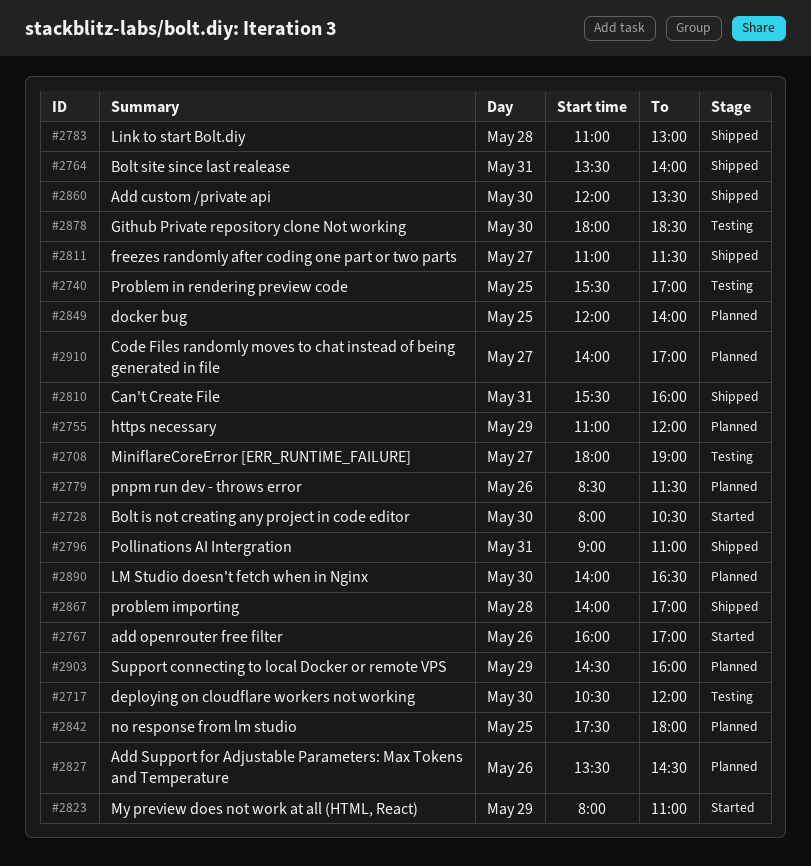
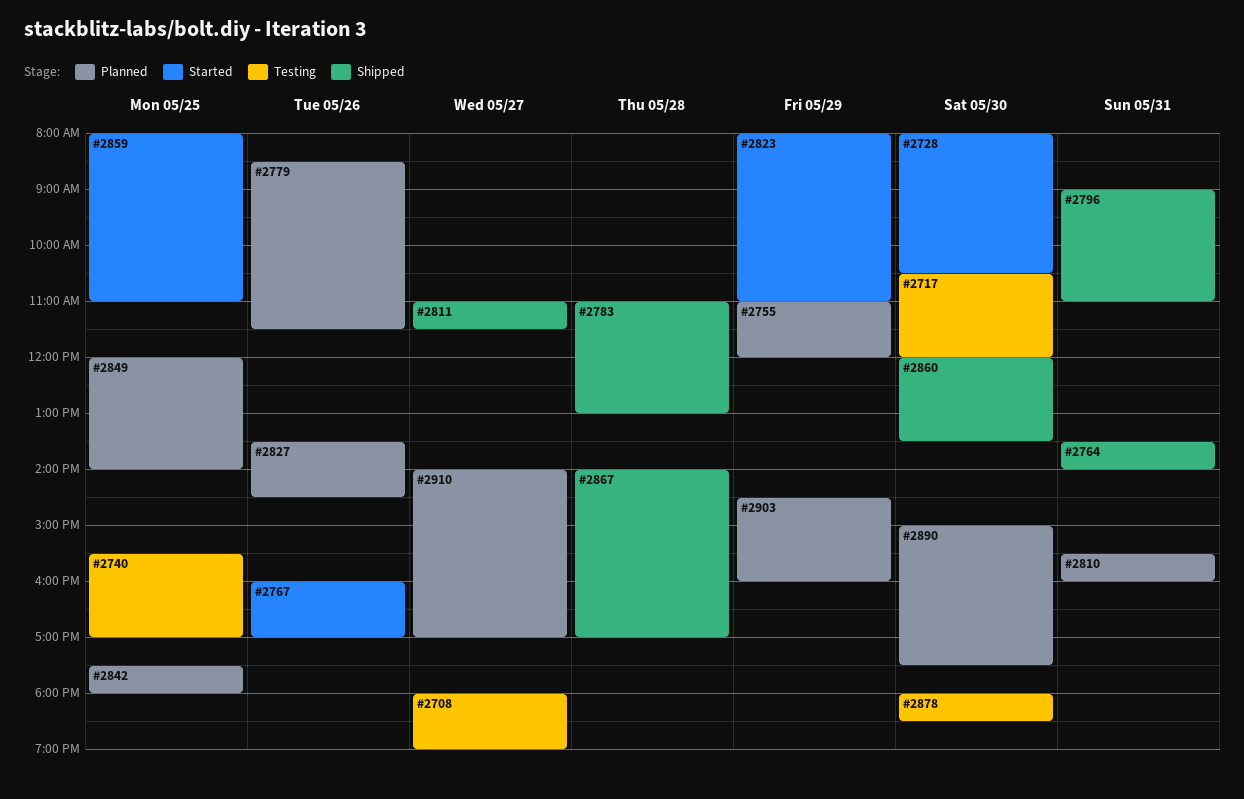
#2810, status: Shipped -> Planned
#2859: none -> present
#2890, begins: 14:00 -> 15:00
#2890, ends: 16:30 -> 17:30

